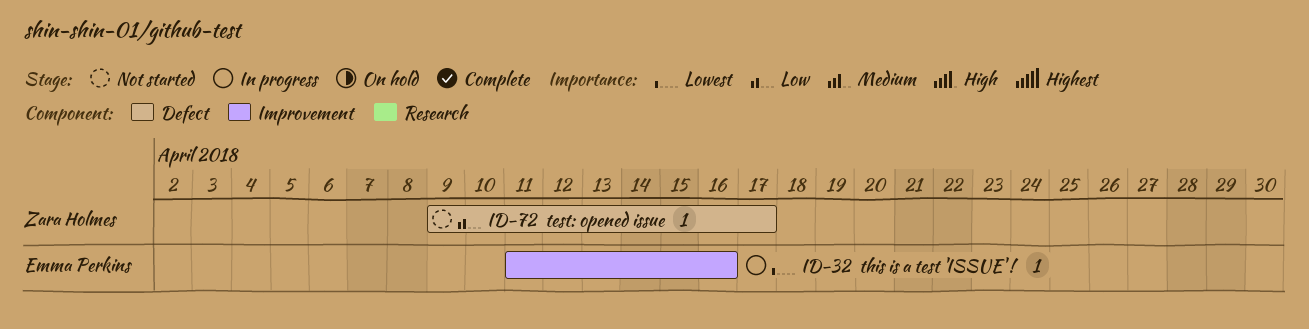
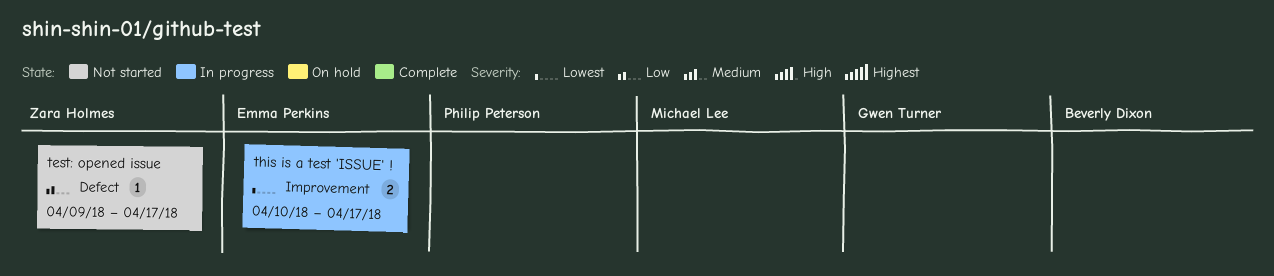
this is a test 'ISSUE' !, estimate: 1 -> 2
this is a test 'ISSUE' !, start: Apr 11 -> Apr 10
this is a test 'ISSUE' !, due: Apr 16 -> Apr 17

